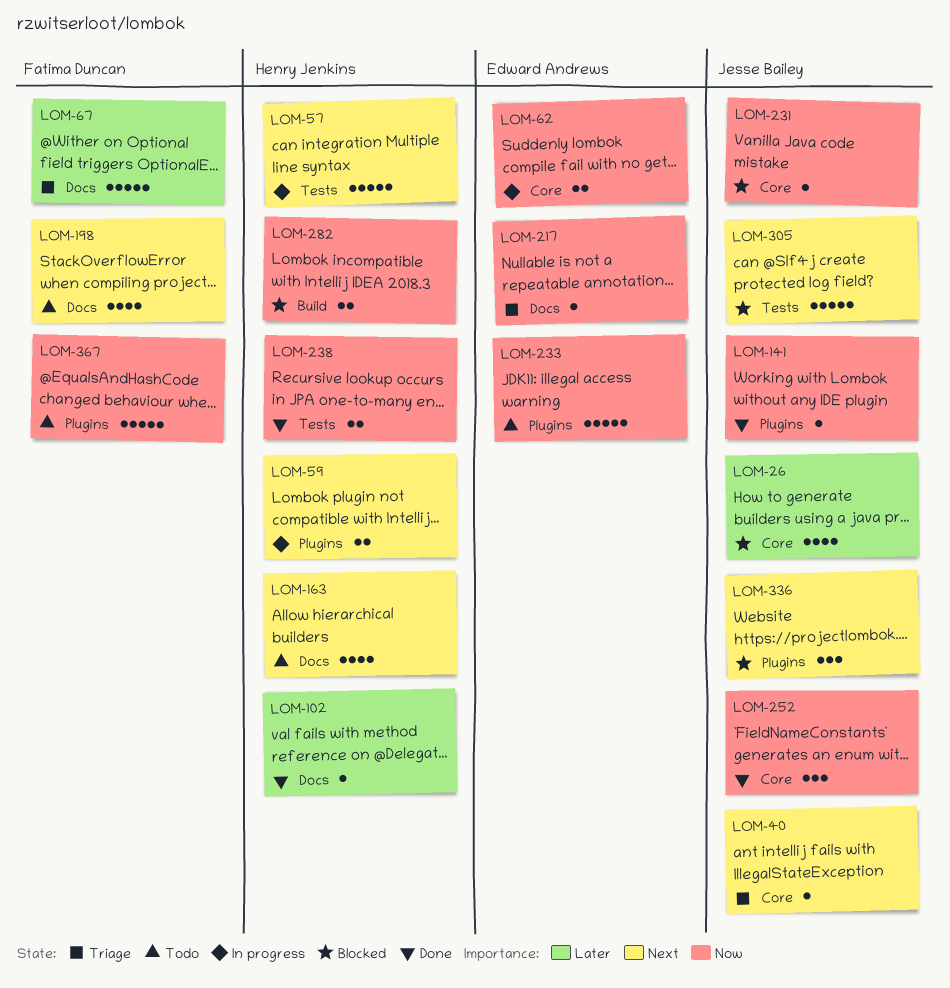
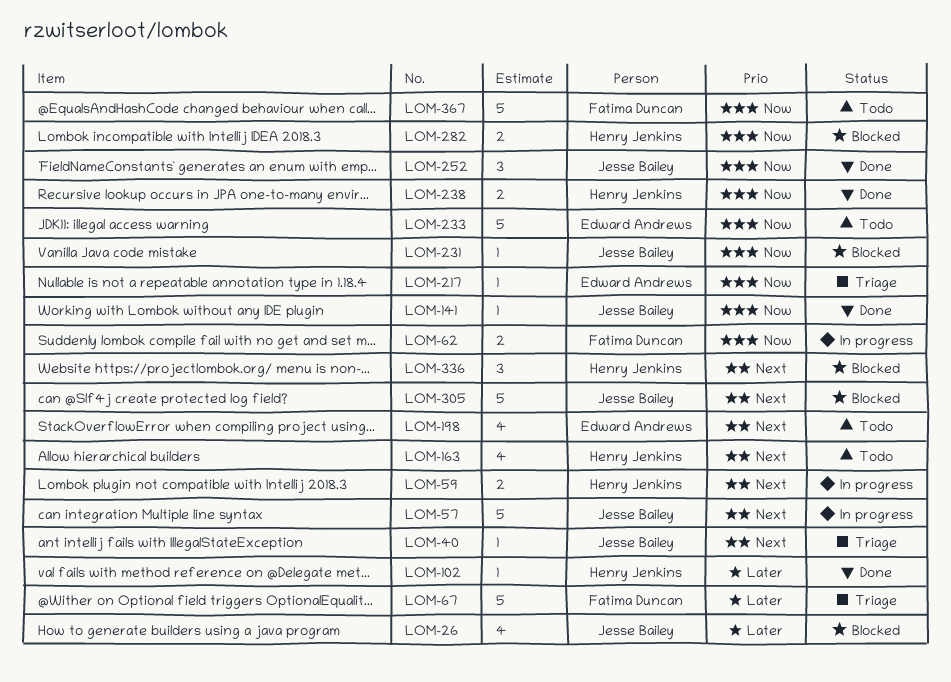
LOM-57, owner: Henry Jenkins -> Jesse Bailey
LOM-62, owner: Edward Andrews -> Fatima Duncan
LOM-198, owner: Fatima Duncan -> Edward Andrews
LOM-336, owner: Jesse Bailey -> Henry Jenkins

